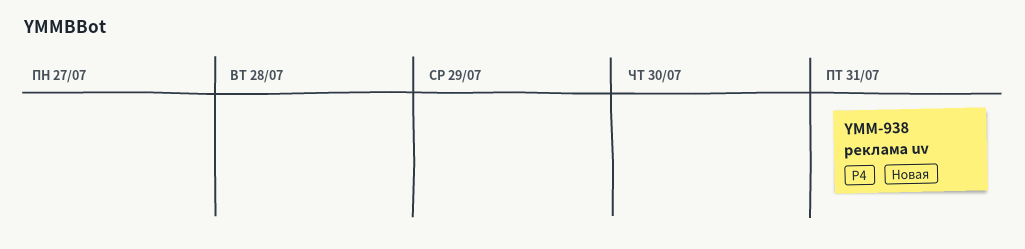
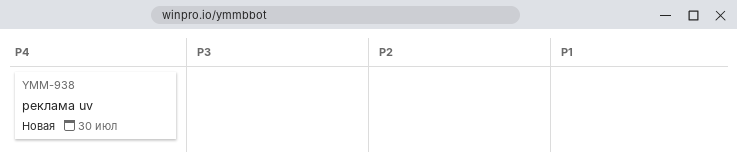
YMM-938, due: Jul 31 -> Jul 30

